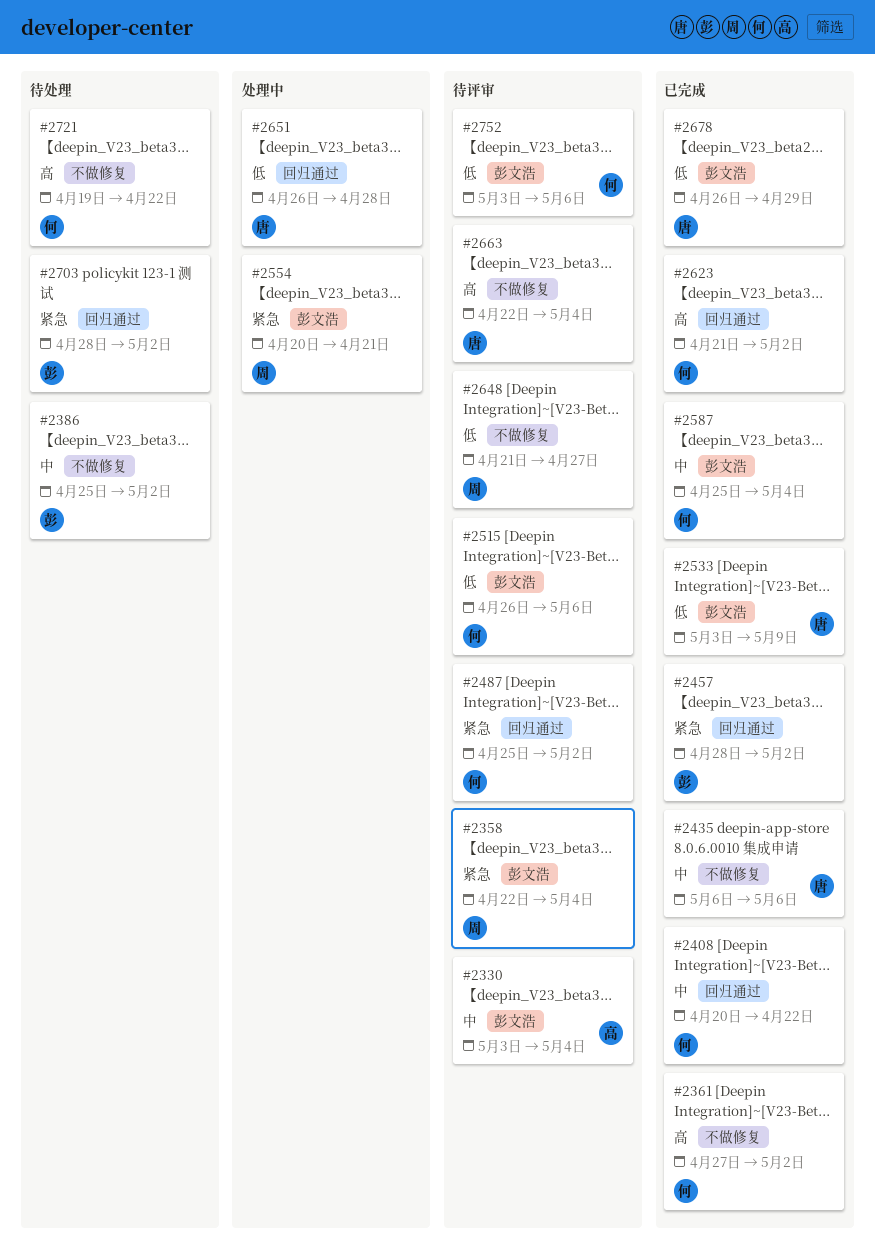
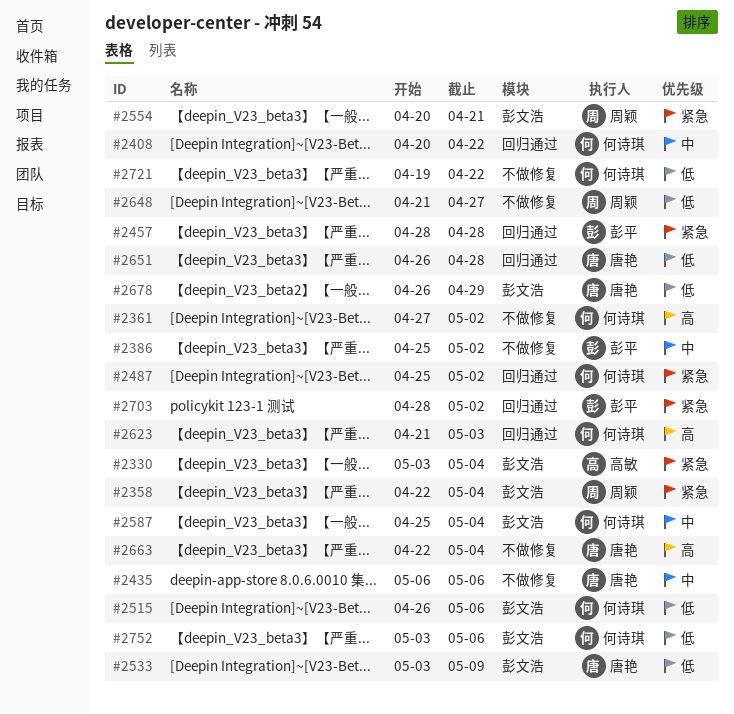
#2330, priority: 中 -> 紧急
#2457, due: May 2 -> Apr 28
#2623, due: May 2 -> May 3
#2721, priority: 高 -> 低

